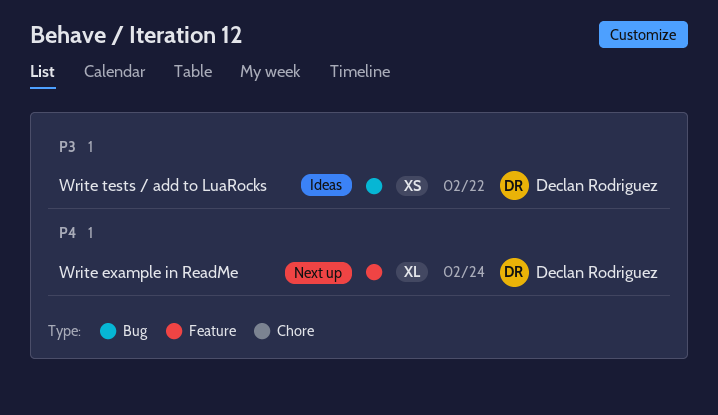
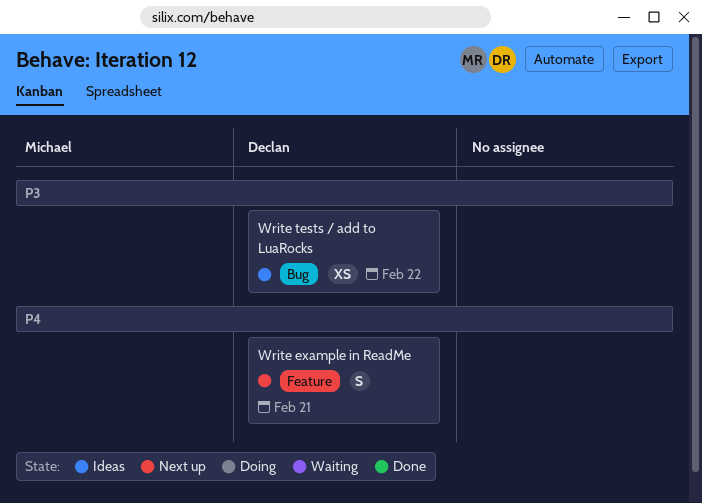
Write example in ReadMe, estimate: XL -> S
Write example in ReadMe, due: Feb 24 -> Feb 21

